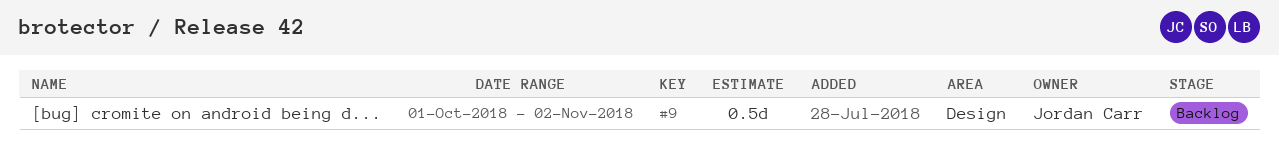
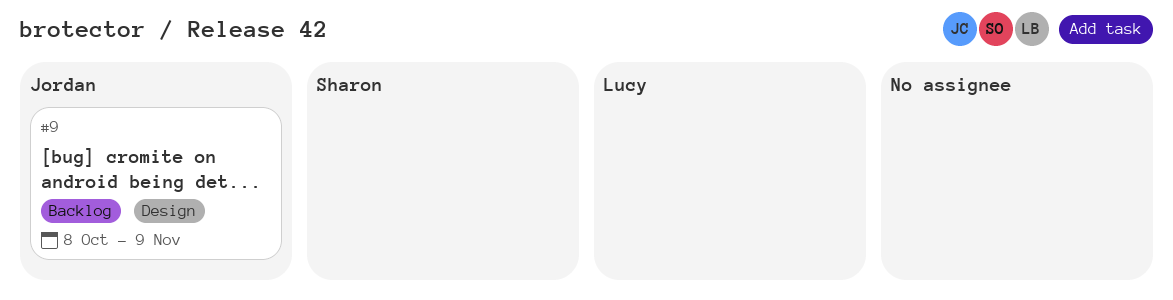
#9, start: Oct 1 -> Oct 8
#9, due: Nov 2 -> Nov 9

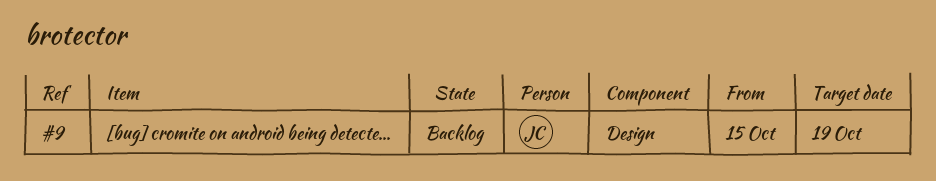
#9, start: Oct 8 -> Oct 15
#9, due: Nov 9 -> Oct 19

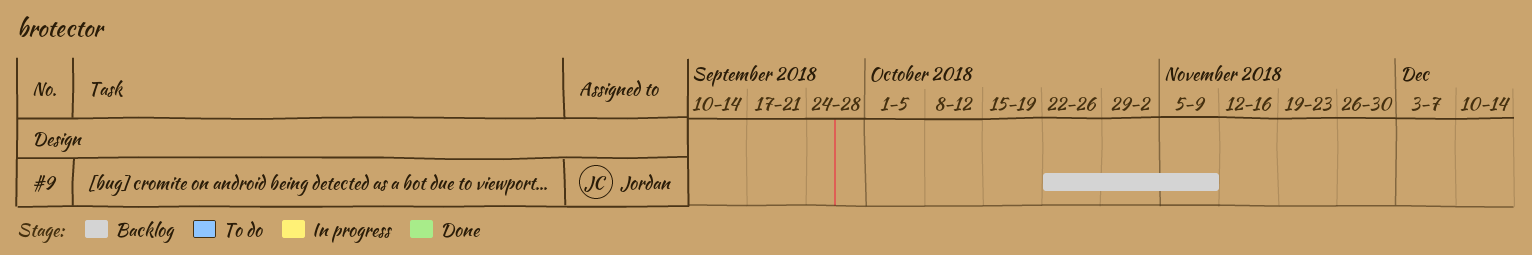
#9, start: Oct 15 -> Oct 22
#9, due: Oct 19 -> Nov 9

